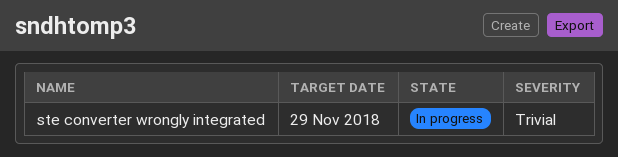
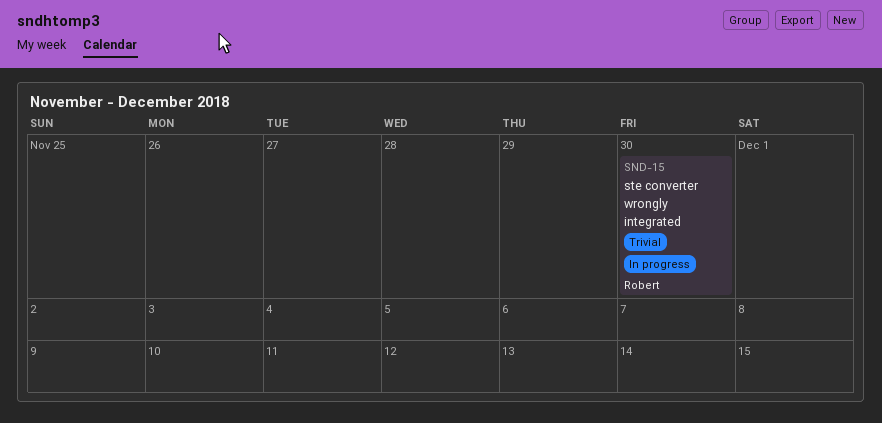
ste converter wrongly integrated, due: Nov 29 -> Nov 30

